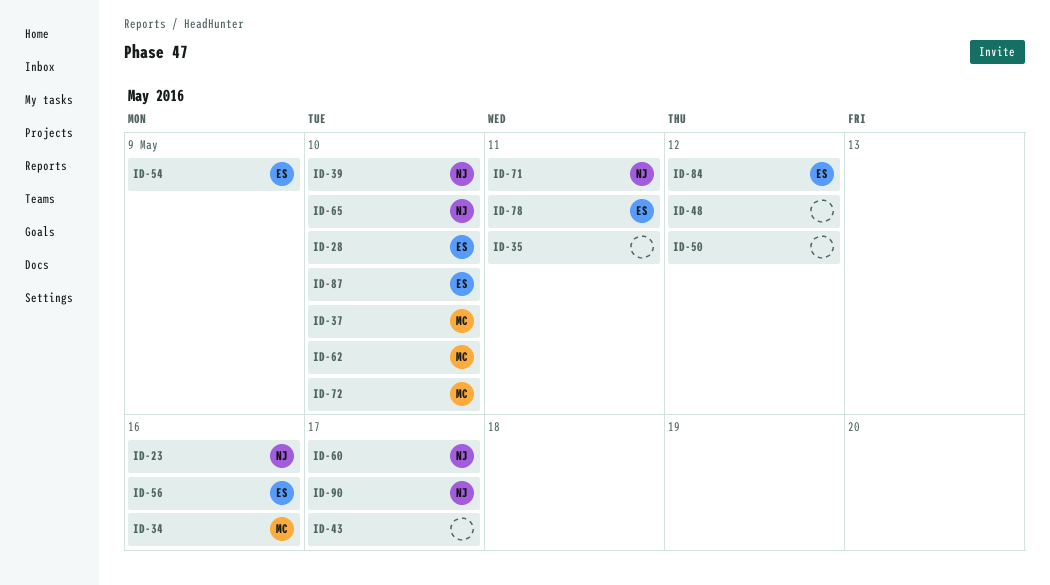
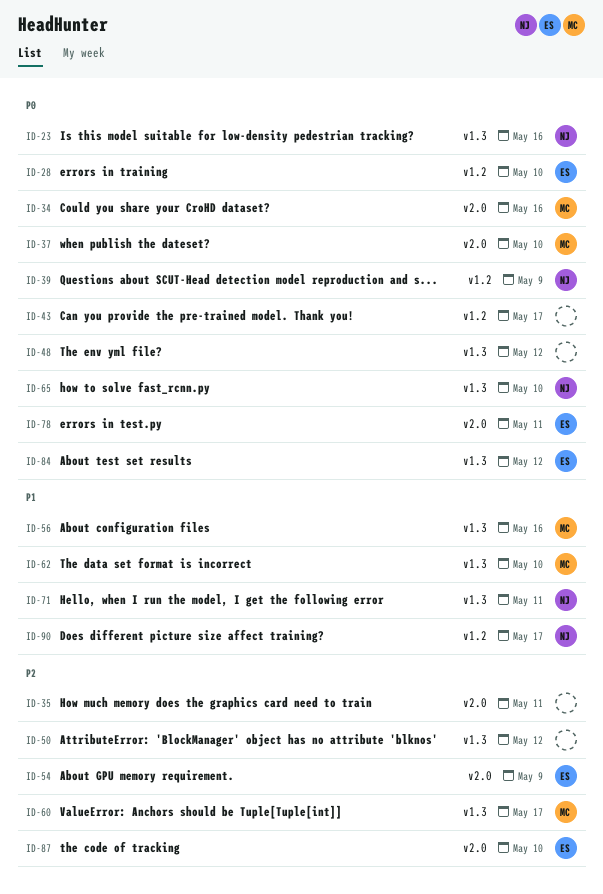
ID-39, due: May 10 -> May 9
ID-56, owner: ES -> MC
ID-60, owner: NJ -> MC
ID-72: present -> none

